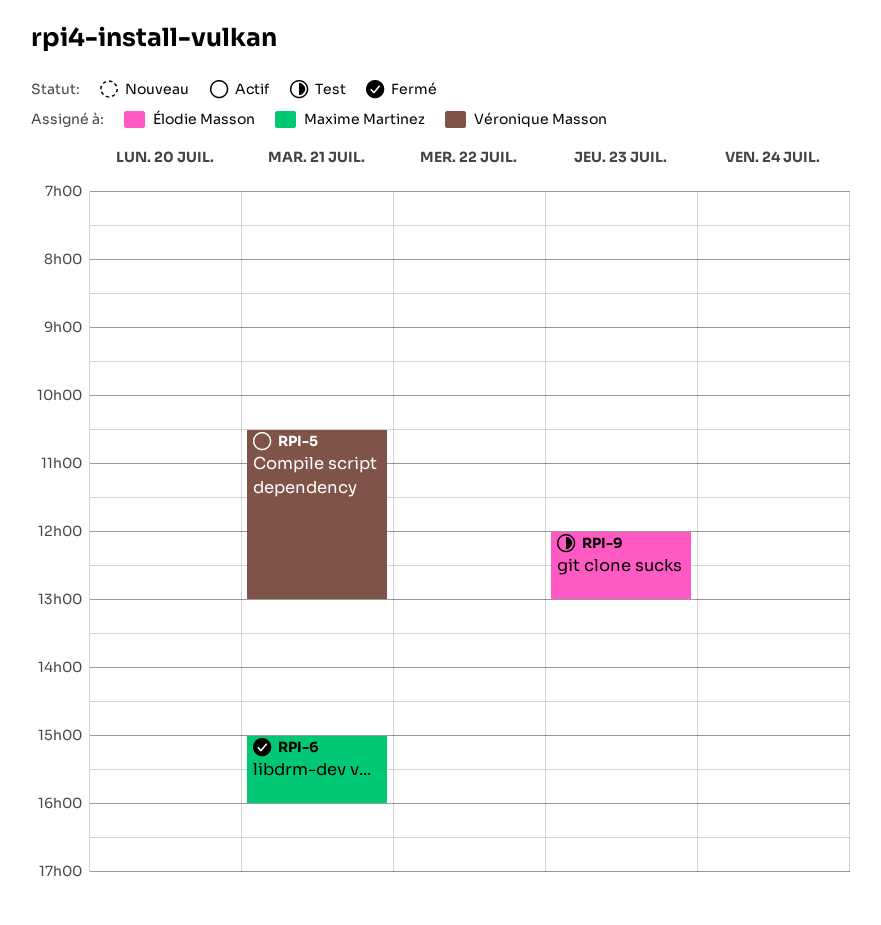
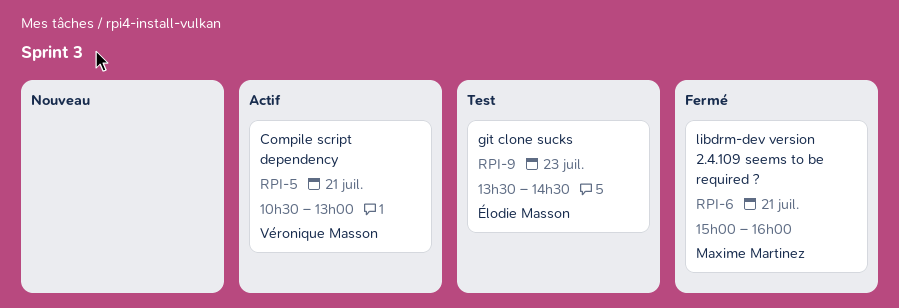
RPI-9, begins: 12:00 -> 13:30
RPI-9, ends: 13:00 -> 14:30

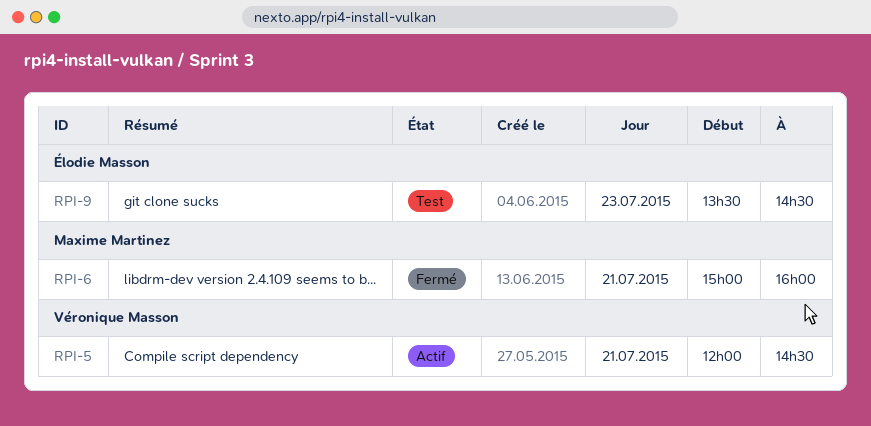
RPI-5, begins: 10:30 -> 12:00
RPI-5, ends: 13:00 -> 14:30

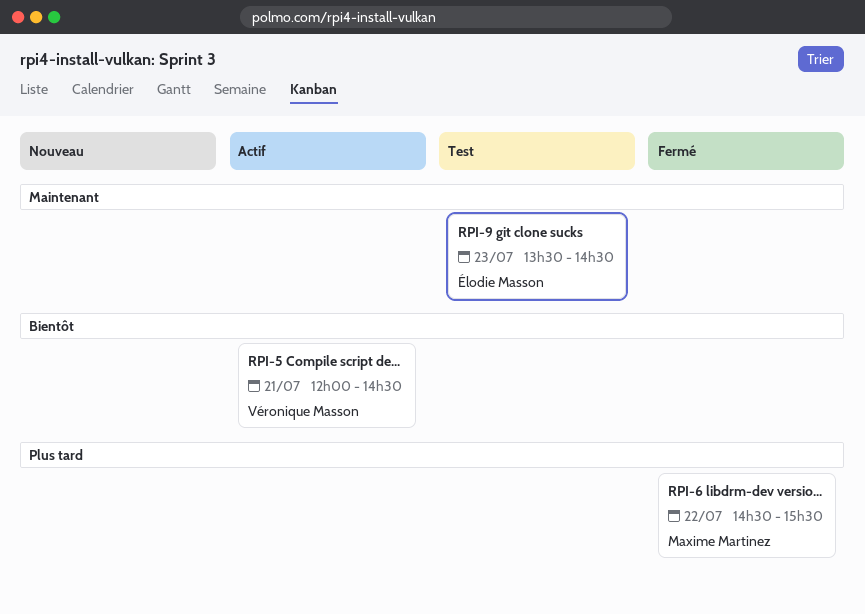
RPI-6, day: Jul 21 -> Jul 22
RPI-6, begins: 15:00 -> 14:30
RPI-6, ends: 16:00 -> 15:30

